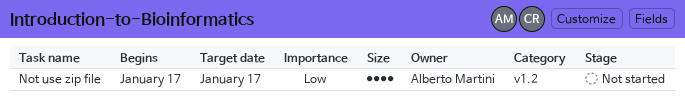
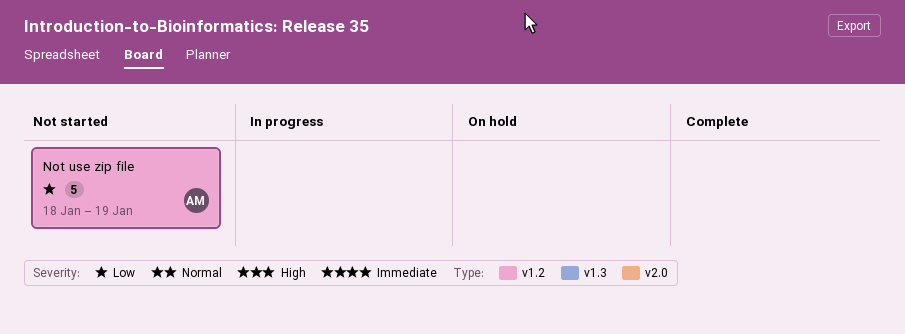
Not use zip file, estimate: 4 -> 5
Not use zip file, start: Jan 17 -> Jan 18
Not use zip file, due: Jan 17 -> Jan 19

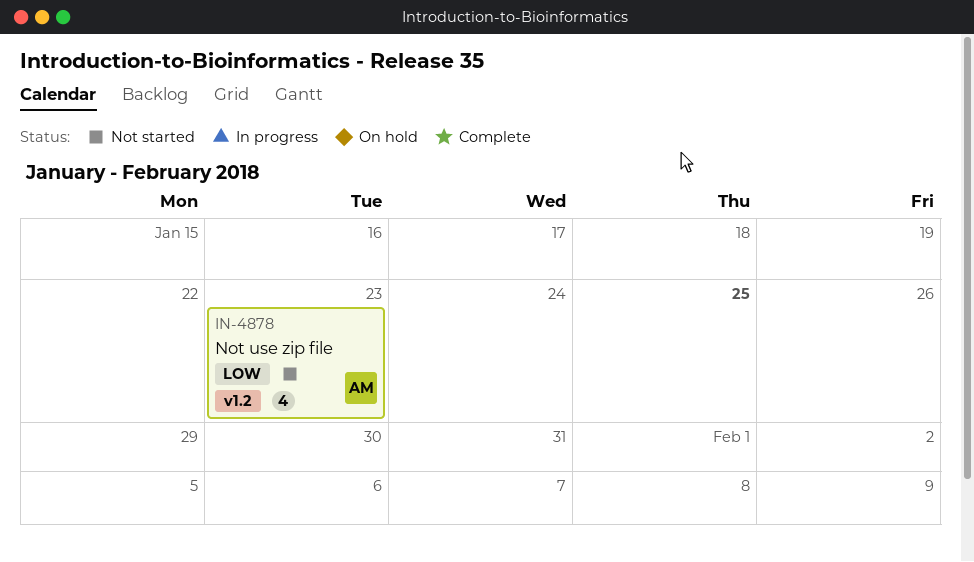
Not use zip file, estimate: 5 -> 4
Not use zip file, due: Jan 19 -> Jan 23

